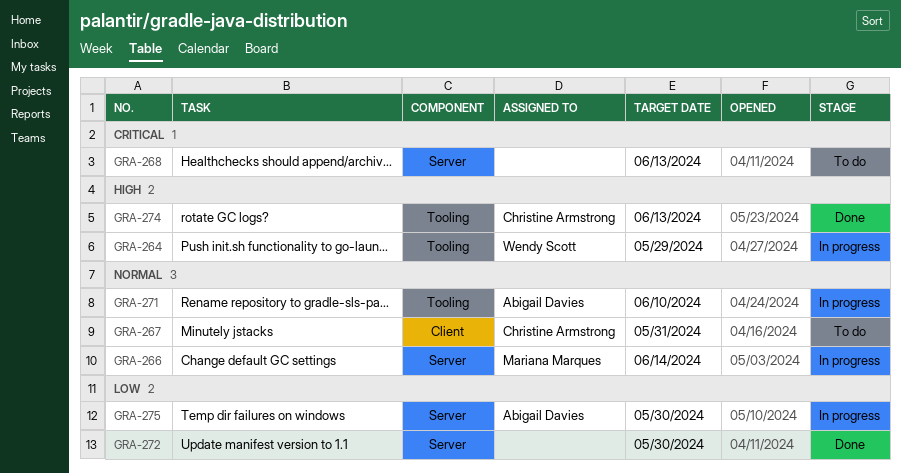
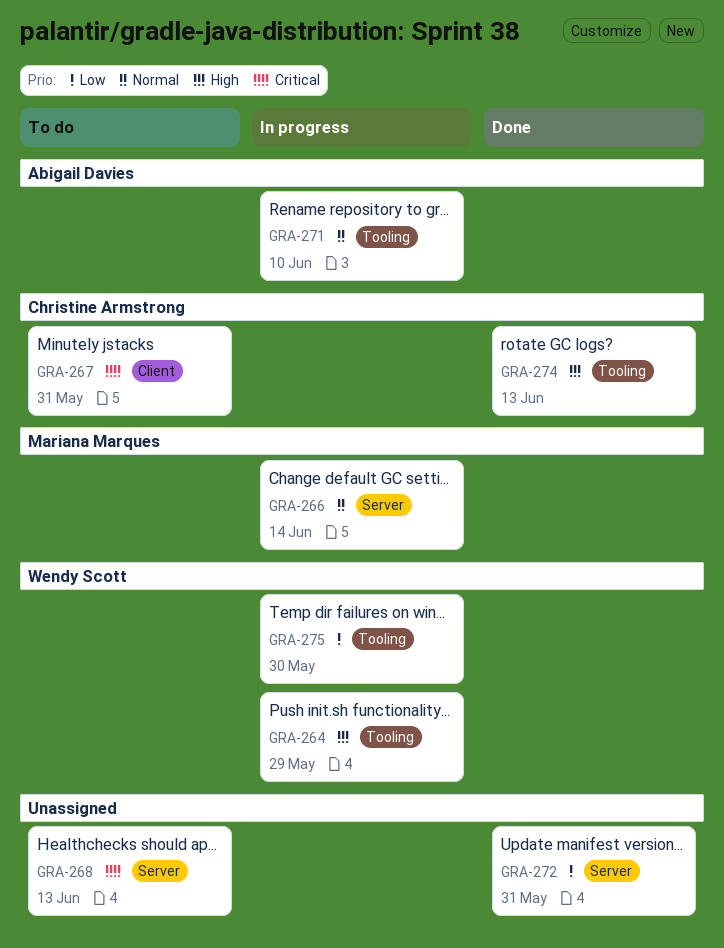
GRA-267, priority: Normal -> Critical
GRA-272, due: May 30 -> May 31
GRA-275, owner: Abigail Davies -> Wendy Scott
GRA-275, label: Server -> Tooling

